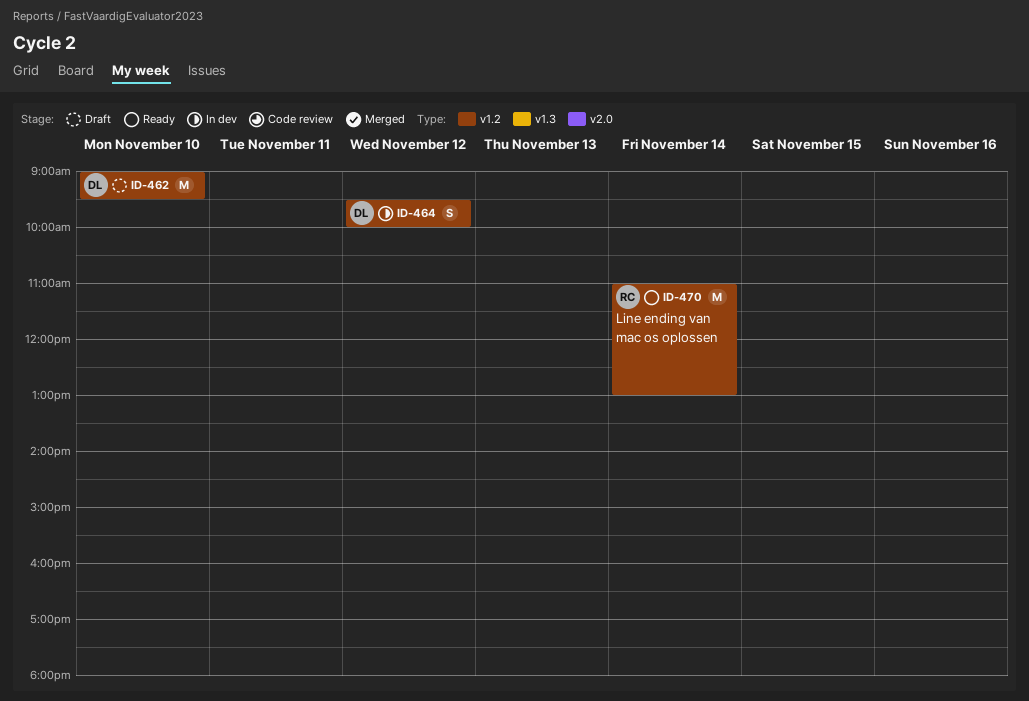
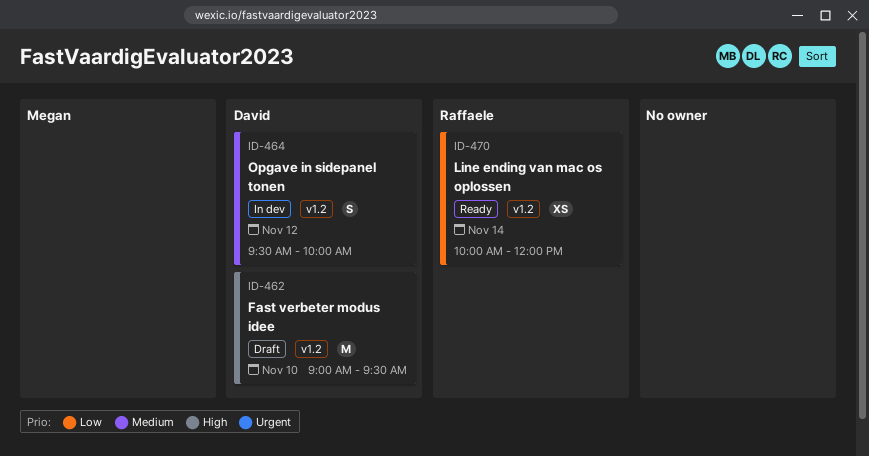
ID-470, estimate: M -> XS
ID-470, begins: 11:00 -> 10:00
ID-470, ends: 13:00 -> 12:00

